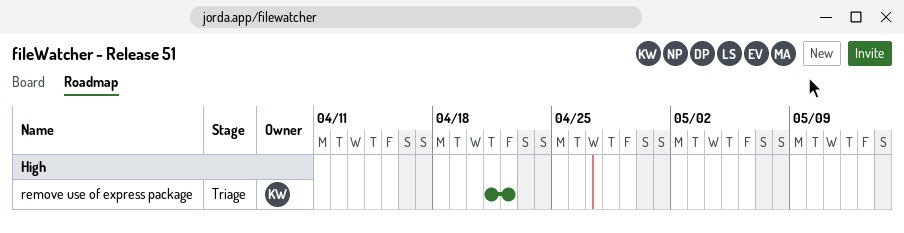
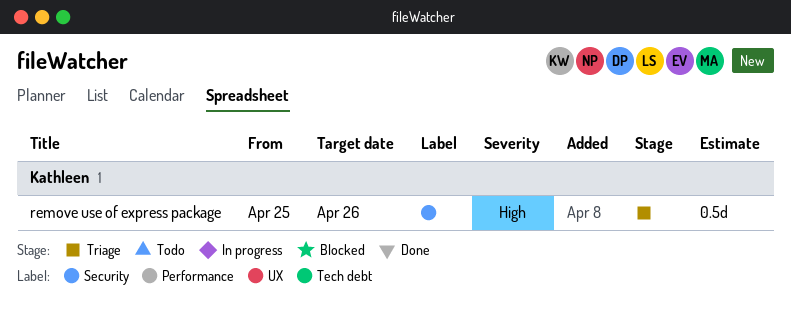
remove use of express package, start: Apr 21 -> Apr 25
remove use of express package, due: Apr 22 -> Apr 26

